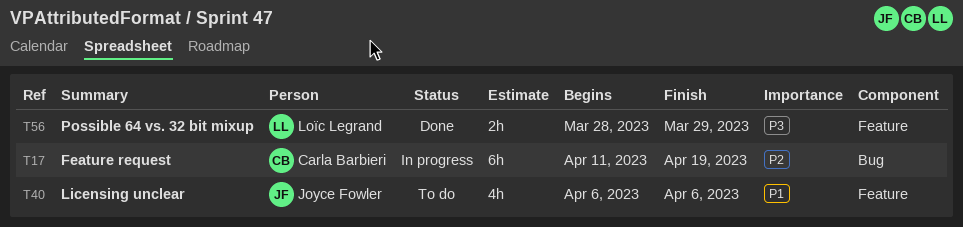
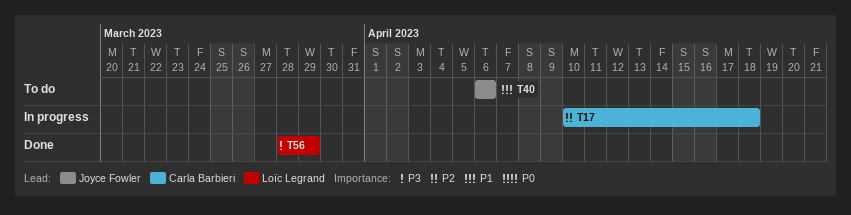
T17, start: Apr 11 -> Apr 10
T17, due: Apr 19 -> Apr 18

